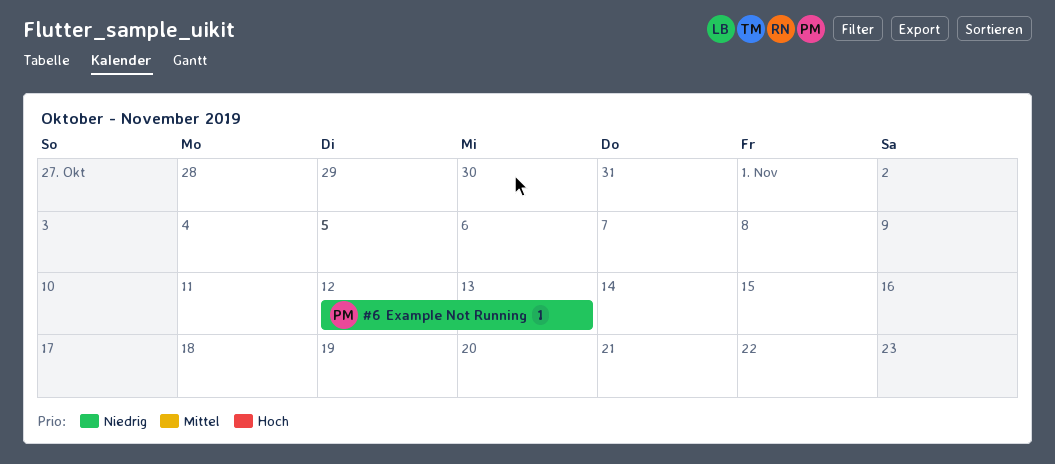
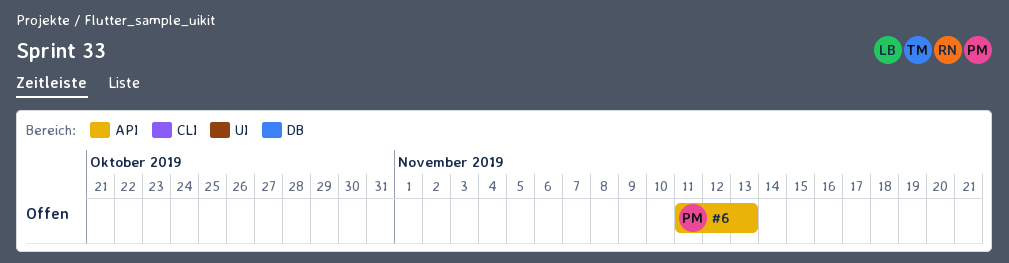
#6, start: Nov 12 -> Nov 11

